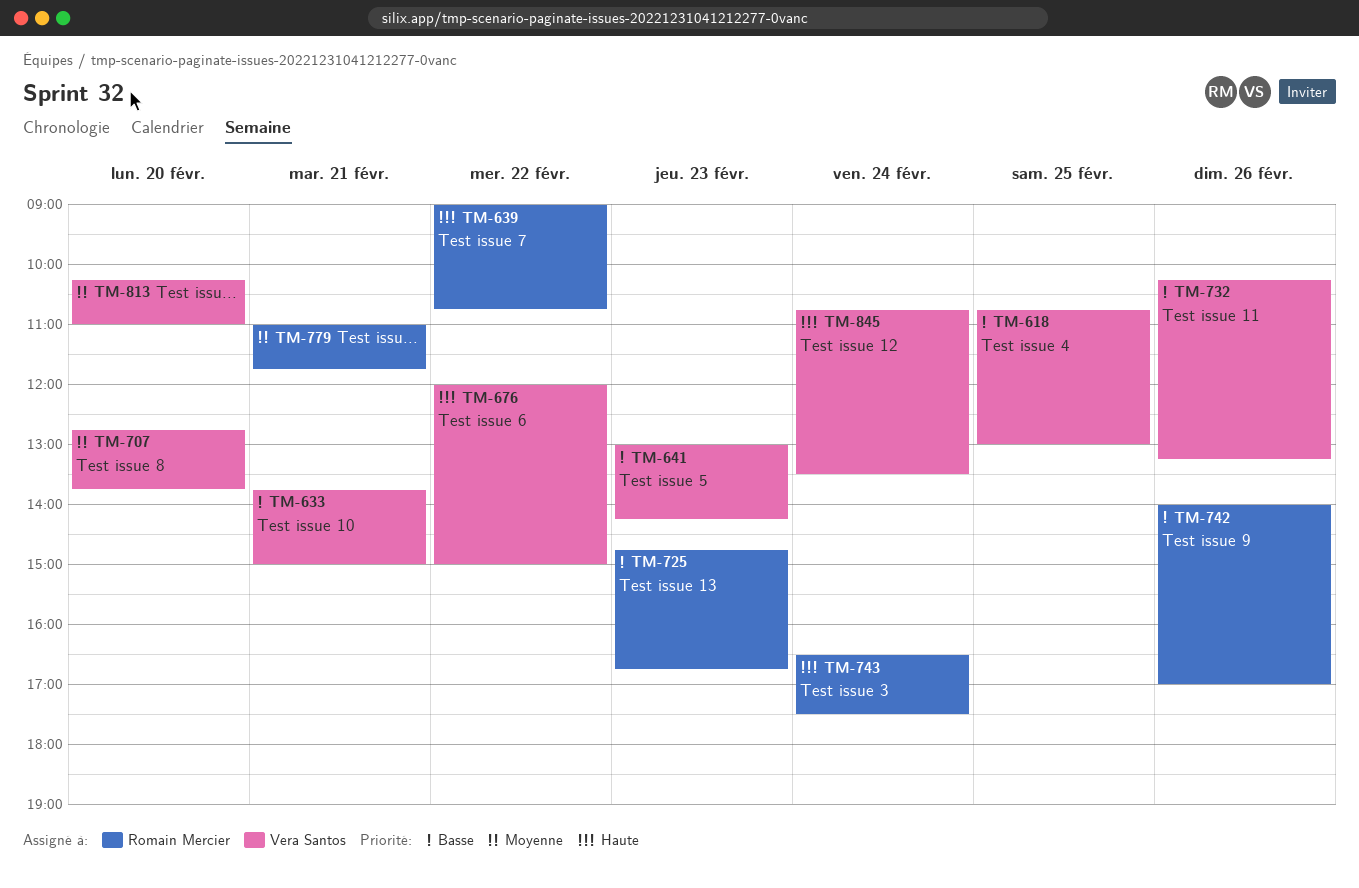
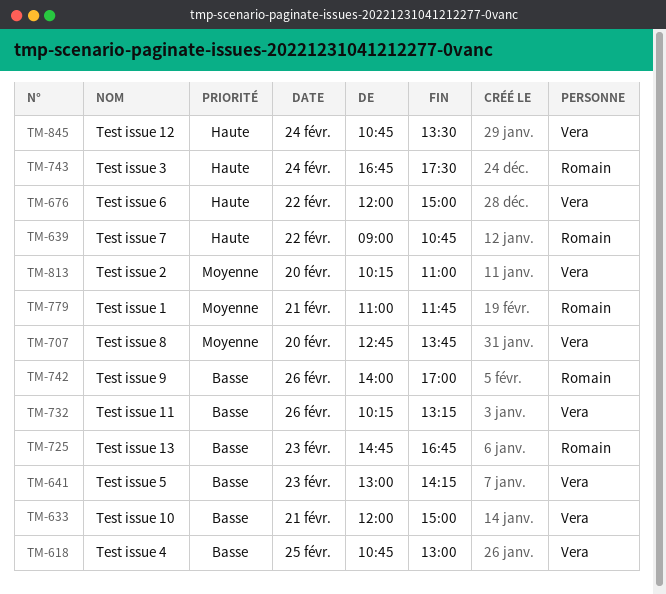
TM-633, begins: 13:45 -> 12:00
TM-743, begins: 16:30 -> 16:45

